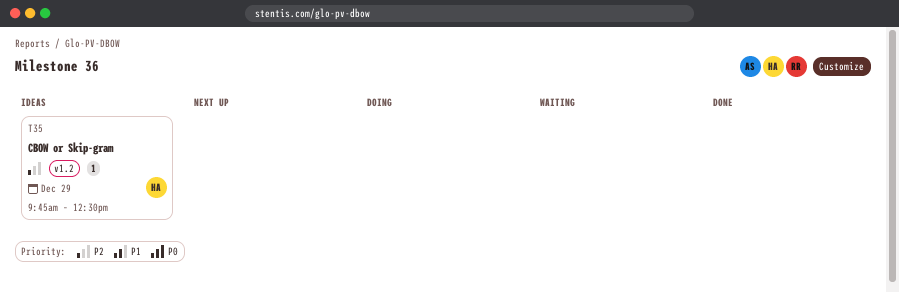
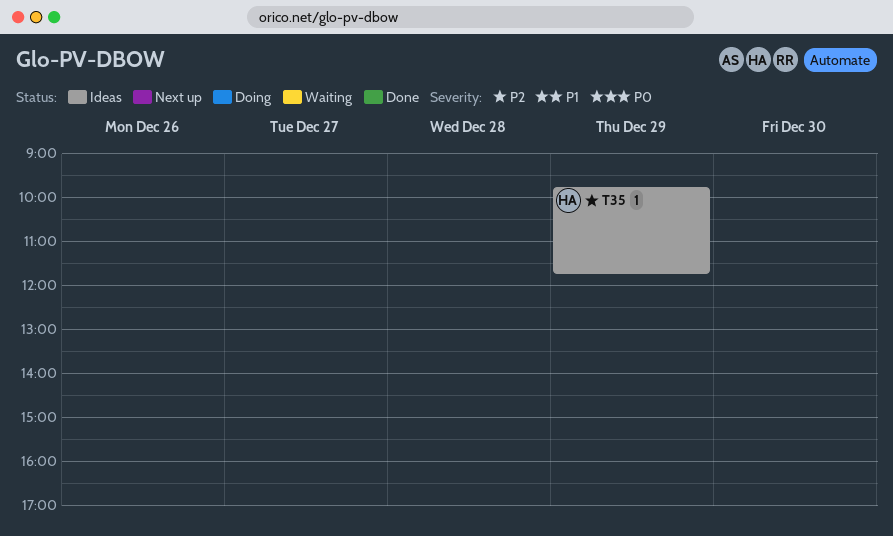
T35, ends: 12:30 -> 11:45

